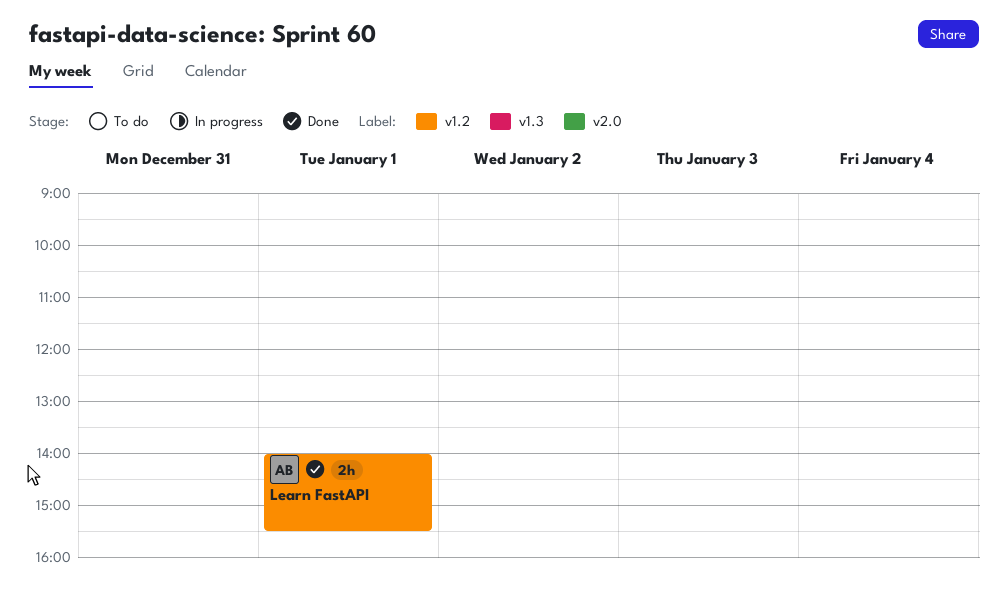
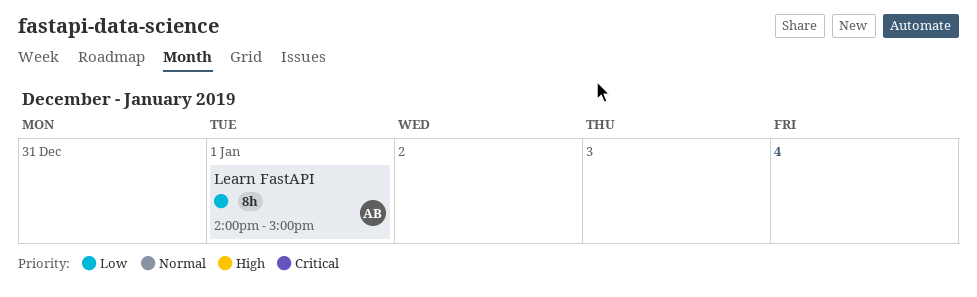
Learn FastAPI, estimate: 2h -> 8h
Learn FastAPI, ends: 15:30 -> 15:00

